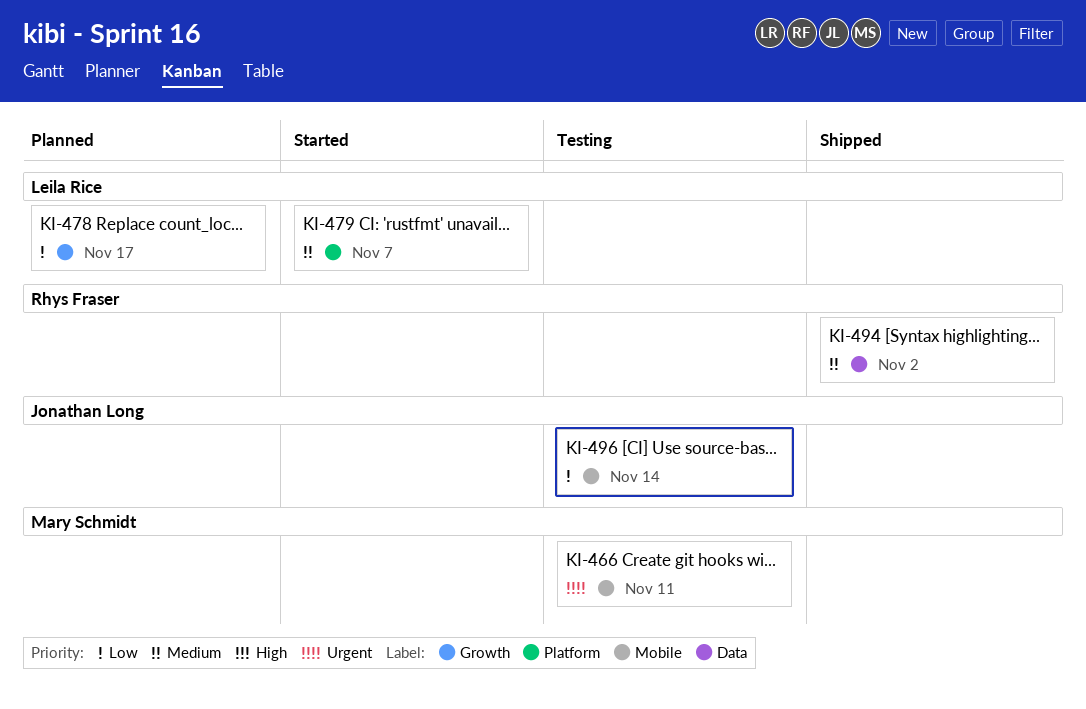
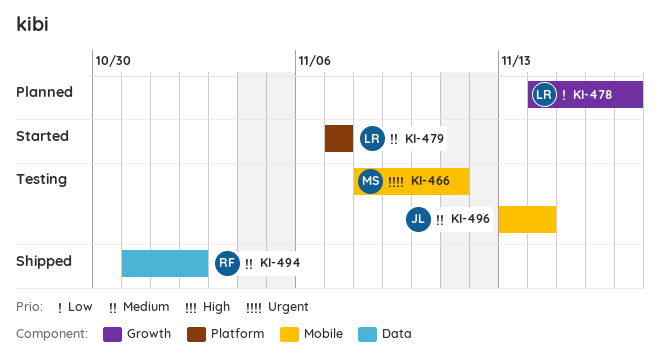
KI-496, priority: Low -> Medium

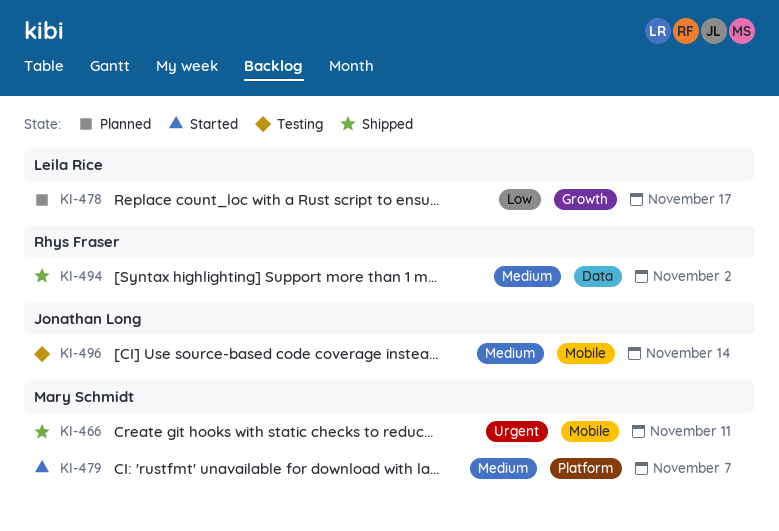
KI-466, status: Testing -> Shipped
KI-479, owner: Leila Rice -> Mary Schmidt

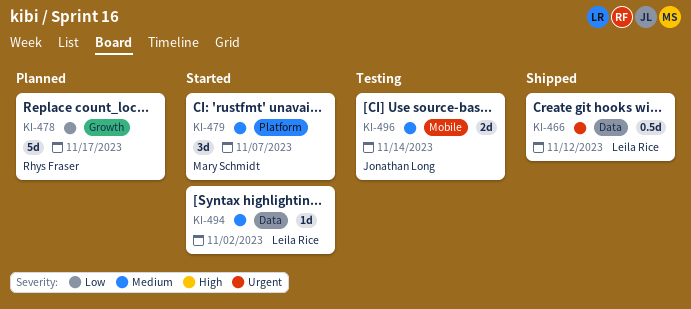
KI-466, owner: Mary Schmidt -> Leila Rice
KI-466, label: Mobile -> Data
KI-466, due: Nov 11 -> Nov 12
KI-478, owner: Leila Rice -> Rhys Fraser
KI-494, status: Shipped -> Started
KI-494, owner: Rhys Fraser -> Leila Rice

